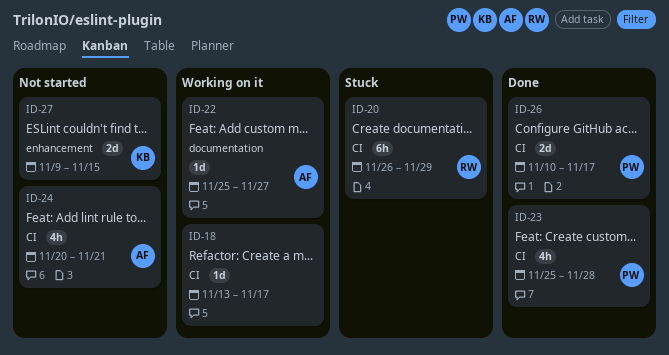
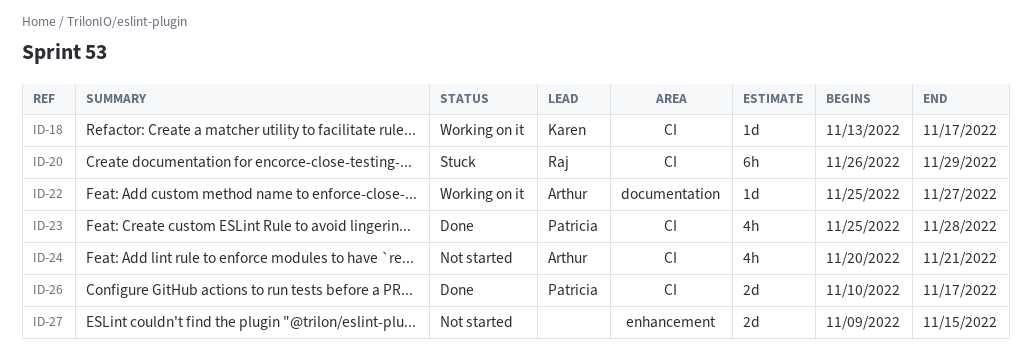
ID-18, owner: none -> Karen
ID-27, owner: Karen -> none

